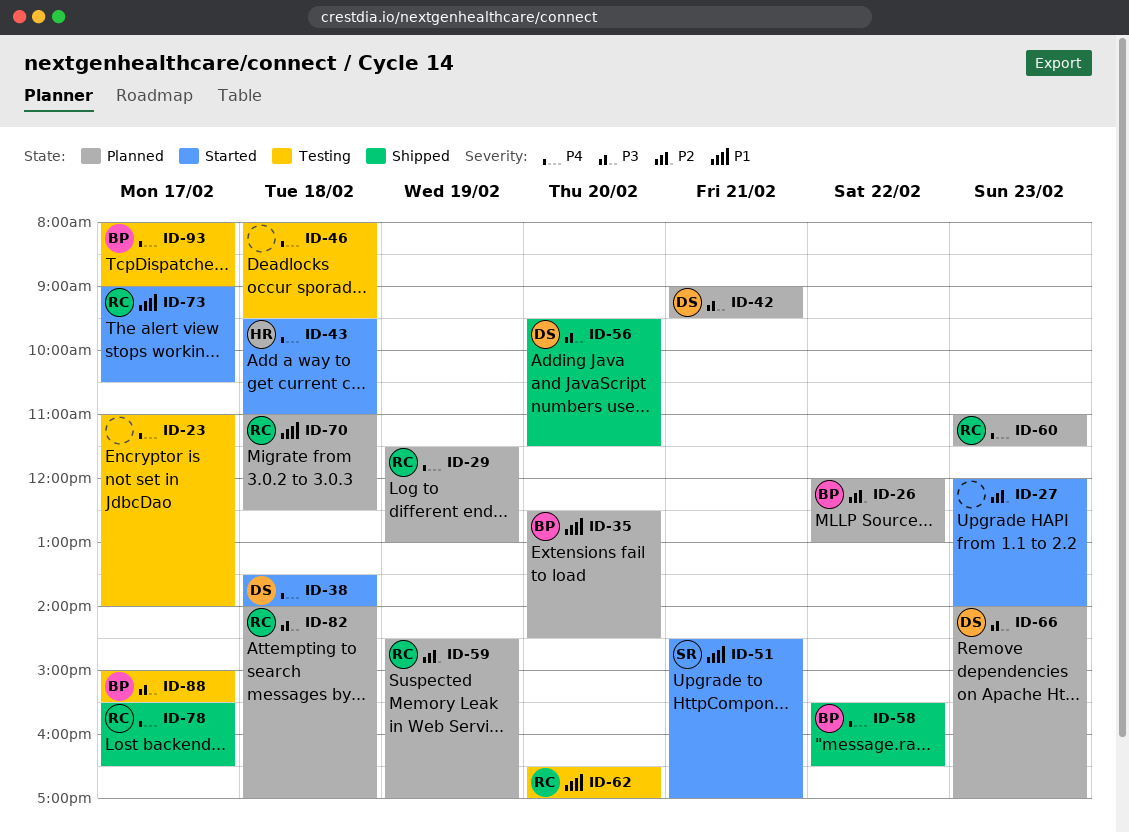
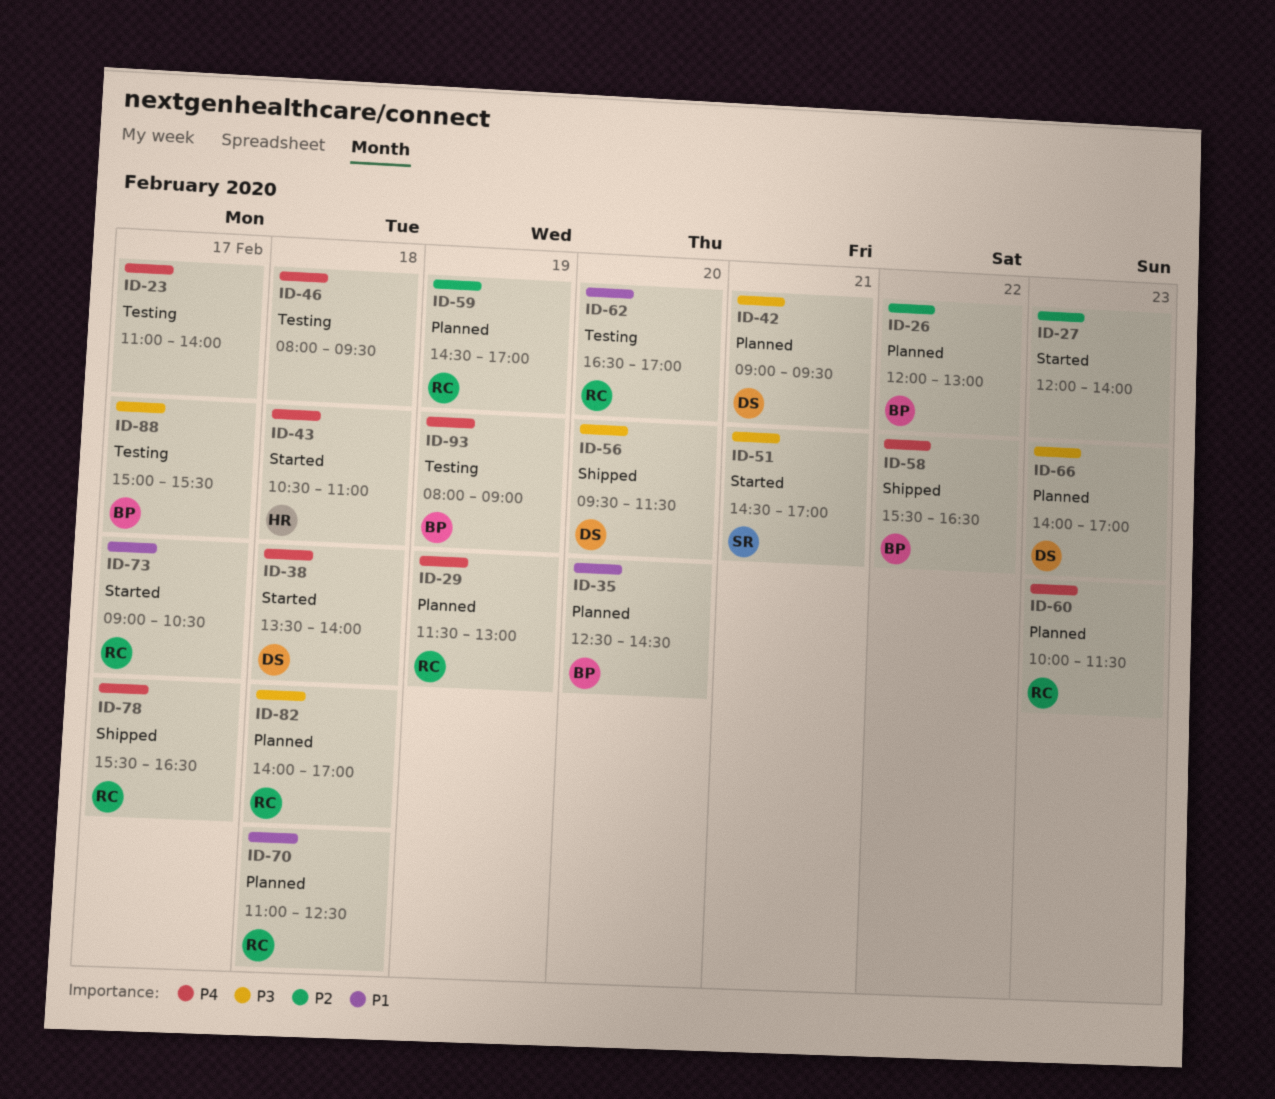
ID-43, begins: 09:30 -> 10:30
ID-51, priority: P1 -> P3
ID-60, begins: 11:00 -> 10:00
ID-93, day: Feb 17 -> Feb 19

